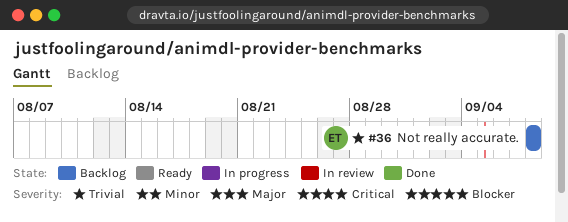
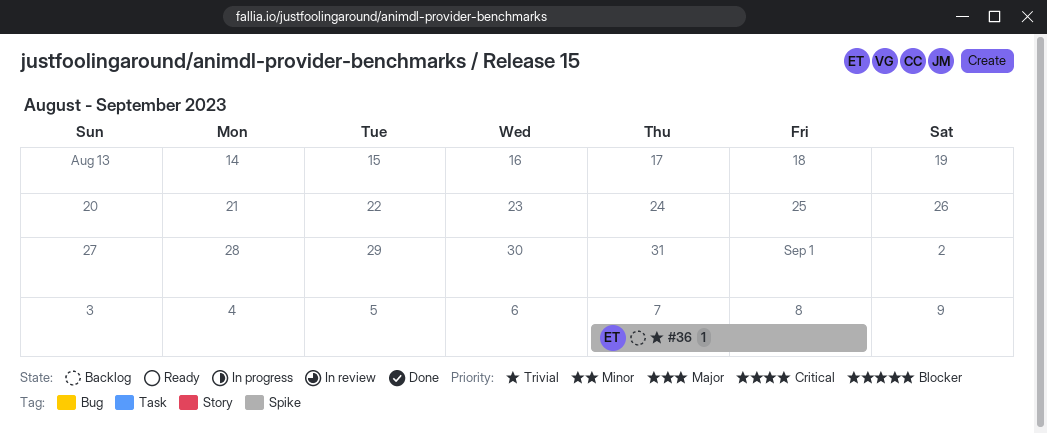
#36, start: Sep 8 -> Sep 7

